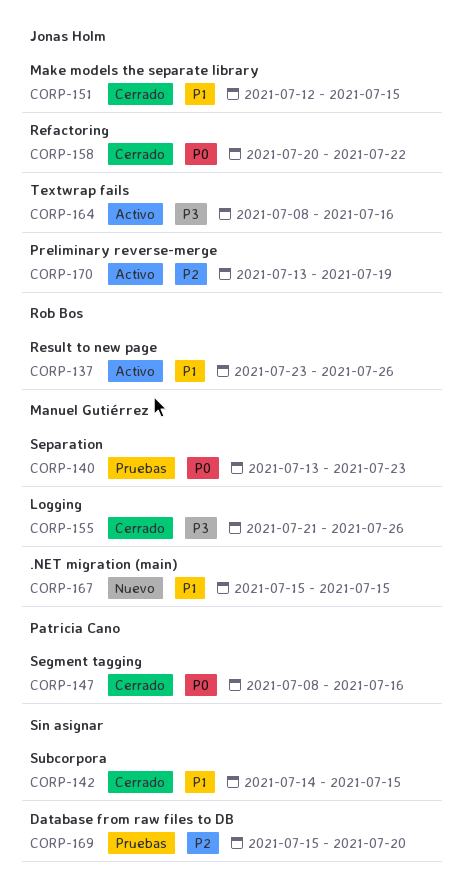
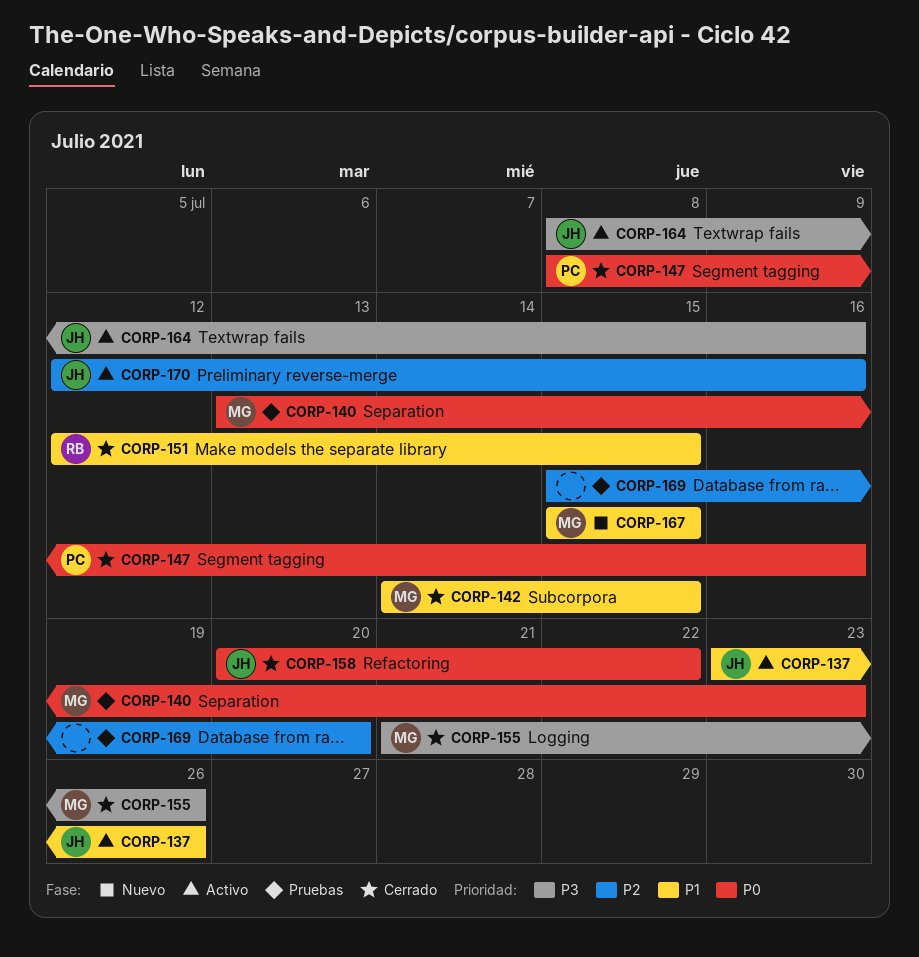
CORP-137, owner: Rob Bos -> Jonas Holm
CORP-142, owner: none -> Manuel Gutiérrez
CORP-151, owner: Jonas Holm -> Rob Bos
CORP-170, start: Jul 13 -> Jul 12
CORP-170, due: Jul 19 -> Jul 16

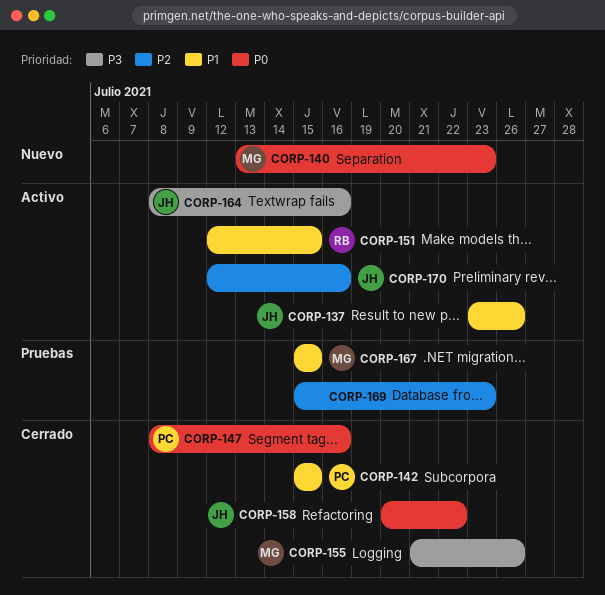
CORP-140, status: Pruebas -> Nuevo
CORP-142, owner: MG -> PC
CORP-142, start: Jul 14 -> Jul 15
CORP-151, status: Cerrado -> Activo
CORP-167, status: Nuevo -> Pruebas
CORP-169, due: Jul 20 -> Jul 23

